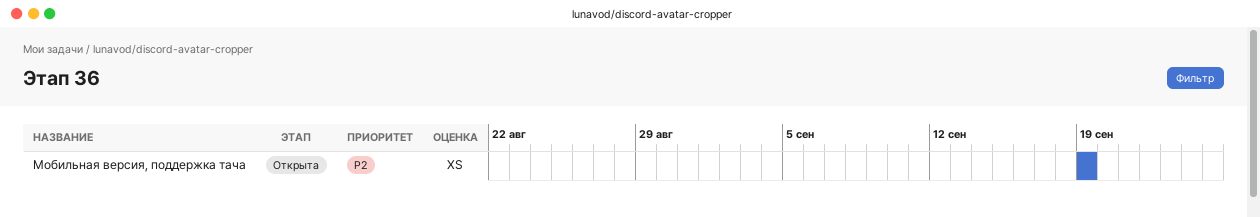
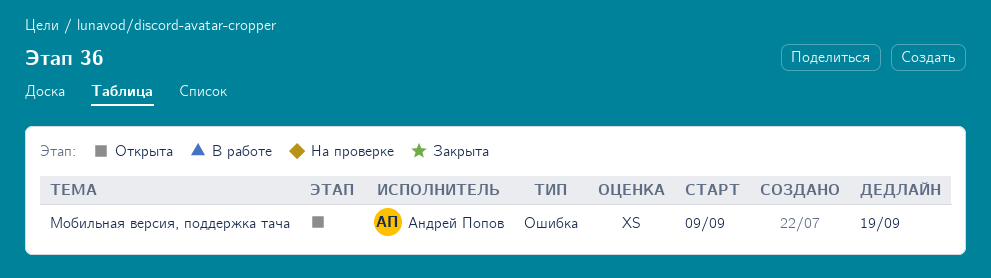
Мобильная версия, поддержка тача, start: Sep 19 -> Sep 9

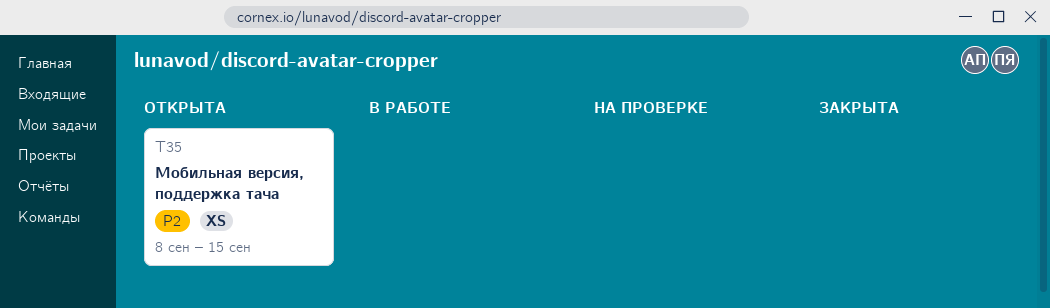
Мобильная версия, поддержка тача, start: Sep 9 -> Sep 8
Мобильная версия, поддержка тача, due: Sep 19 -> Sep 15

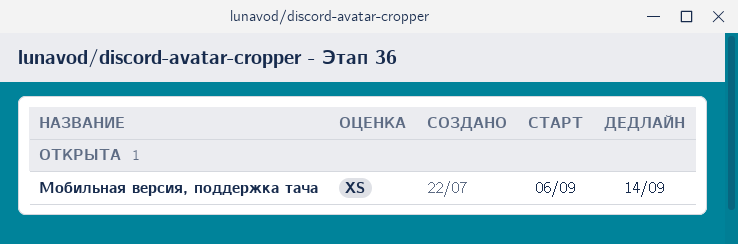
Мобильная версия, поддержка тача, start: Sep 8 -> Sep 6
Мобильная версия, поддержка тача, due: Sep 15 -> Sep 14

